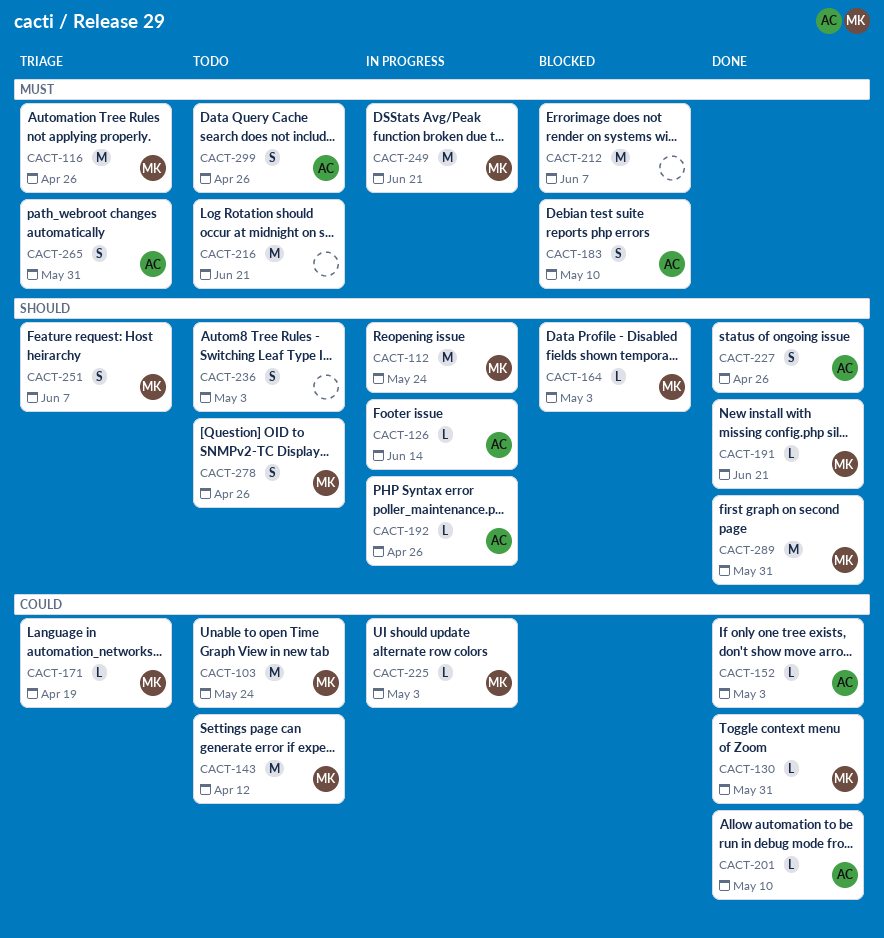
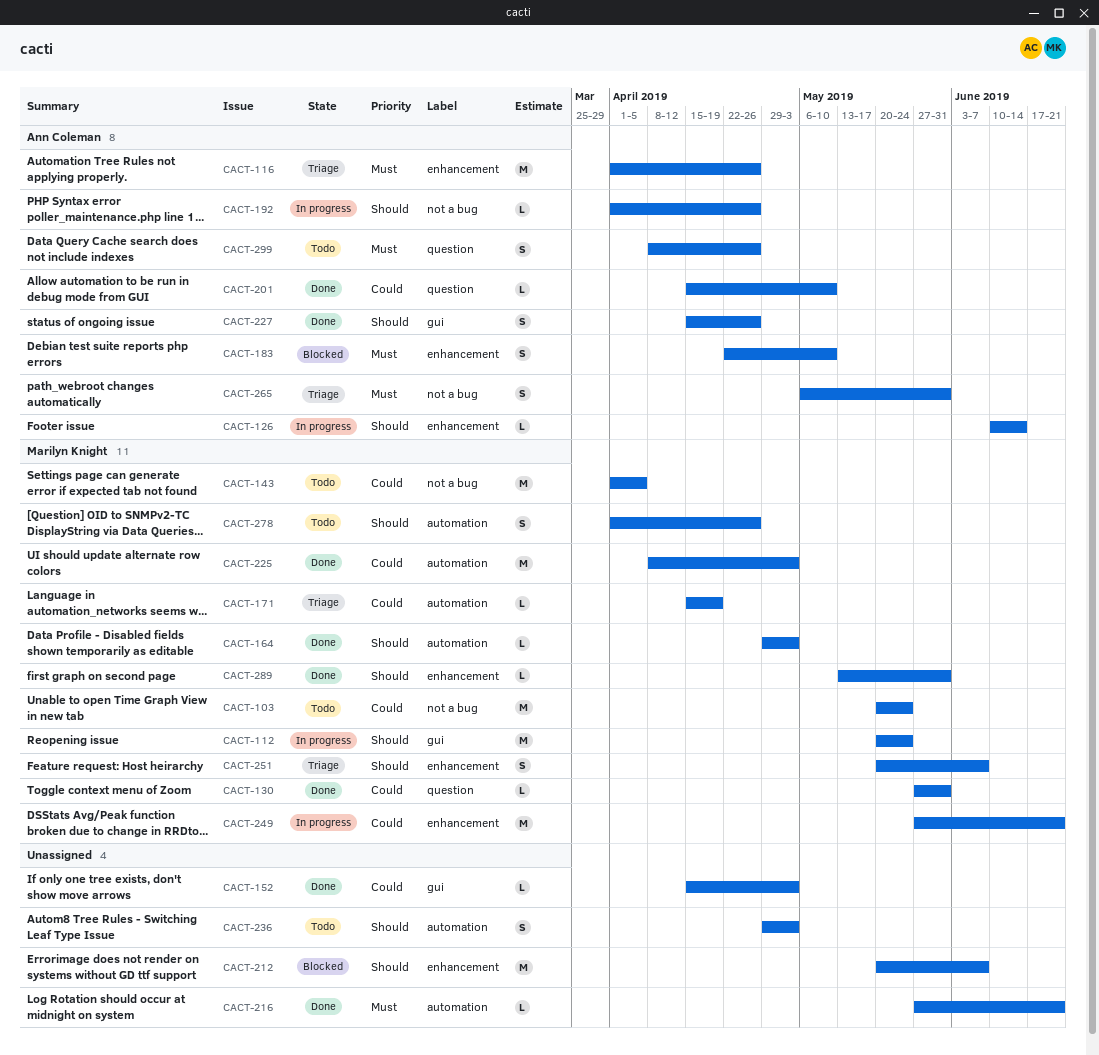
CACT-116, owner: Marilyn Knight -> Ann Coleman
CACT-143, due: Apr 12 -> Apr 5
CACT-152, owner: Ann Coleman -> none
CACT-164, status: Blocked -> Done
CACT-191: present -> none
CACT-212, priority: Must -> Should
CACT-216, status: Todo -> Done
CACT-216, estimate: M -> L
CACT-225, status: In progress -> Done
CACT-225, estimate: L -> M
CACT-249, priority: Must -> Could
CACT-289, estimate: M -> L

